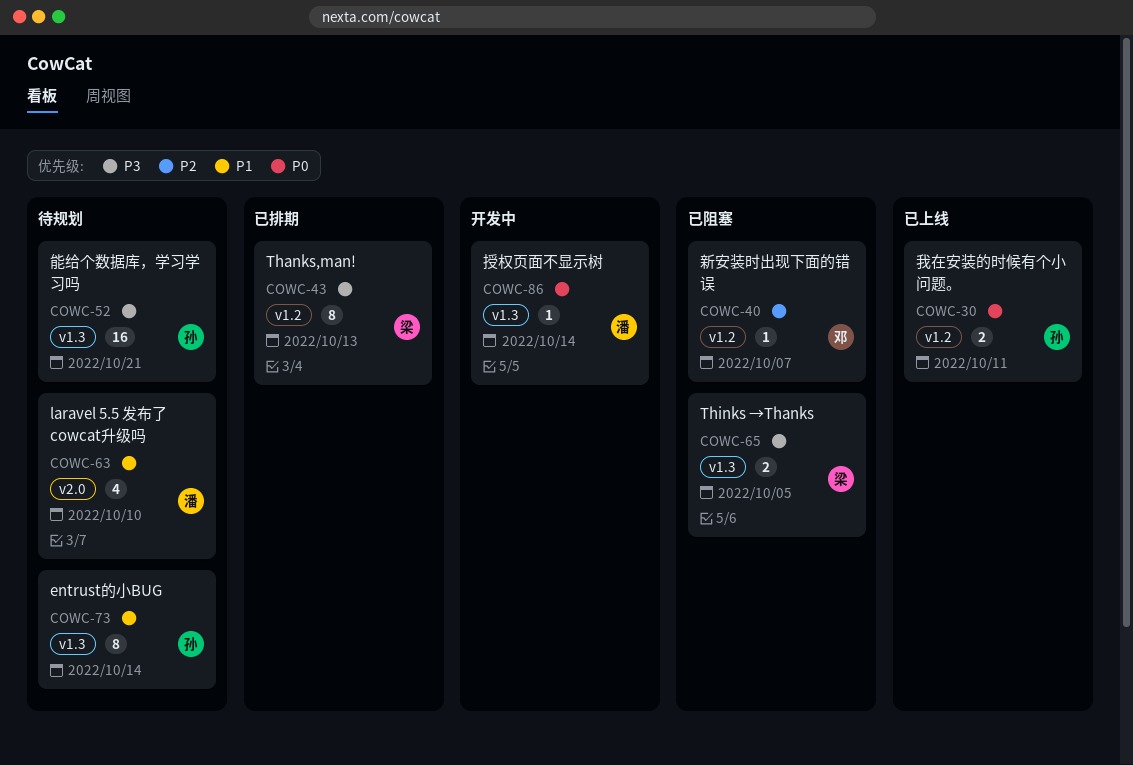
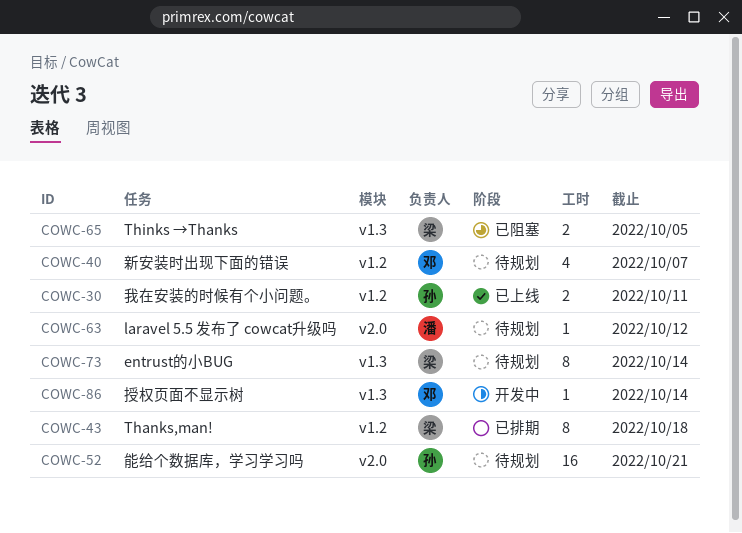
COWC-40, status: 已阻塞 -> 待规划
COWC-40, estimate: 1 -> 4
COWC-43, due: Oct 13 -> Oct 18
COWC-52, label: v1.3 -> v2.0
COWC-63, estimate: 4 -> 1
COWC-63, due: Oct 10 -> Oct 12
COWC-73, owner: 孙 -> 梁
COWC-86, owner: 潘 -> 邓

